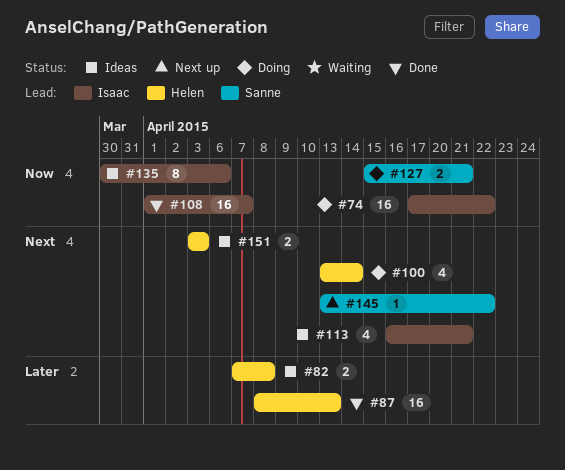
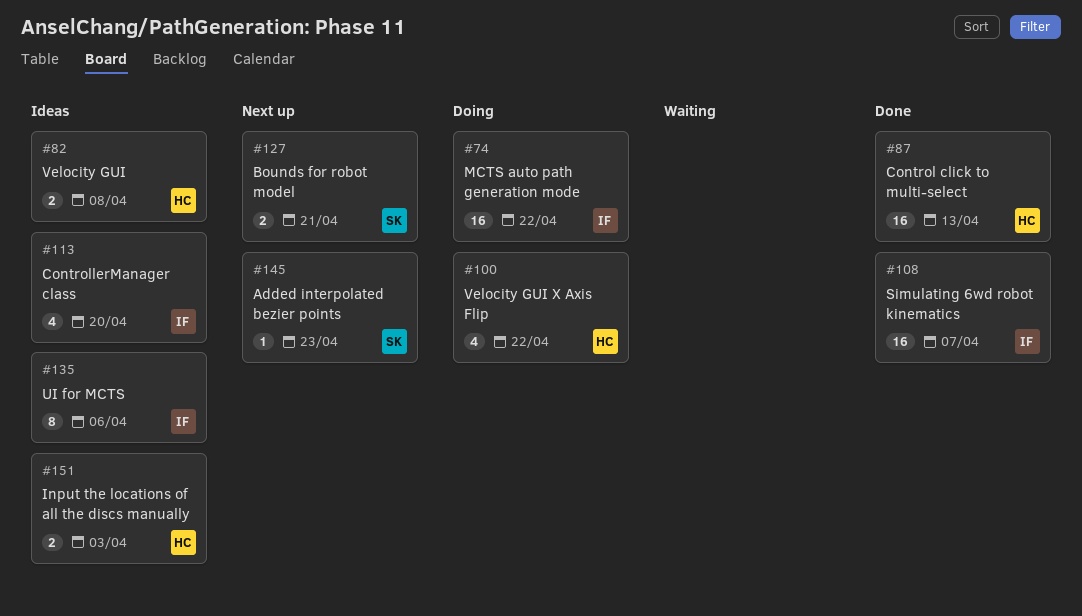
#100, due: Apr 14 -> Apr 22
#113, due: Apr 21 -> Apr 20
#127, status: Doing -> Next up
#145, due: Apr 22 -> Apr 23

